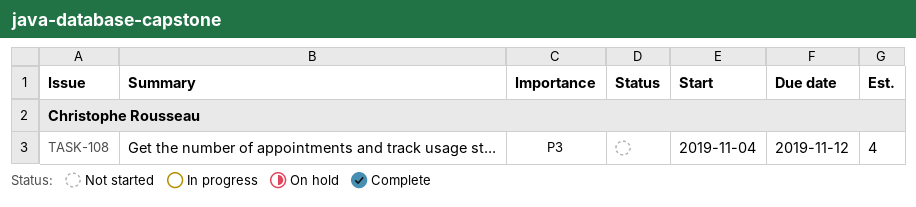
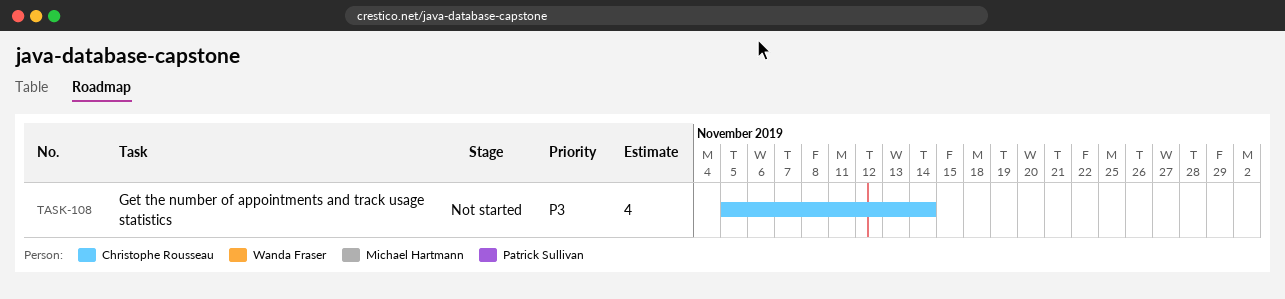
TASK-108, start: Nov 4 -> Nov 5
TASK-108, due: Nov 12 -> Nov 14

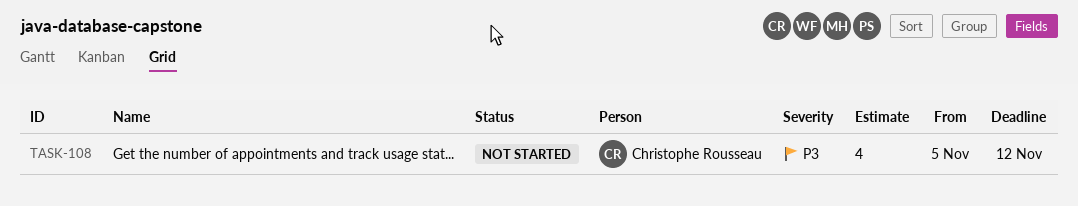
TASK-108, due: Nov 14 -> Nov 12

